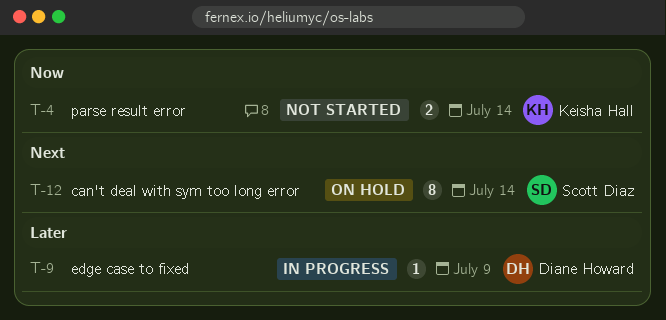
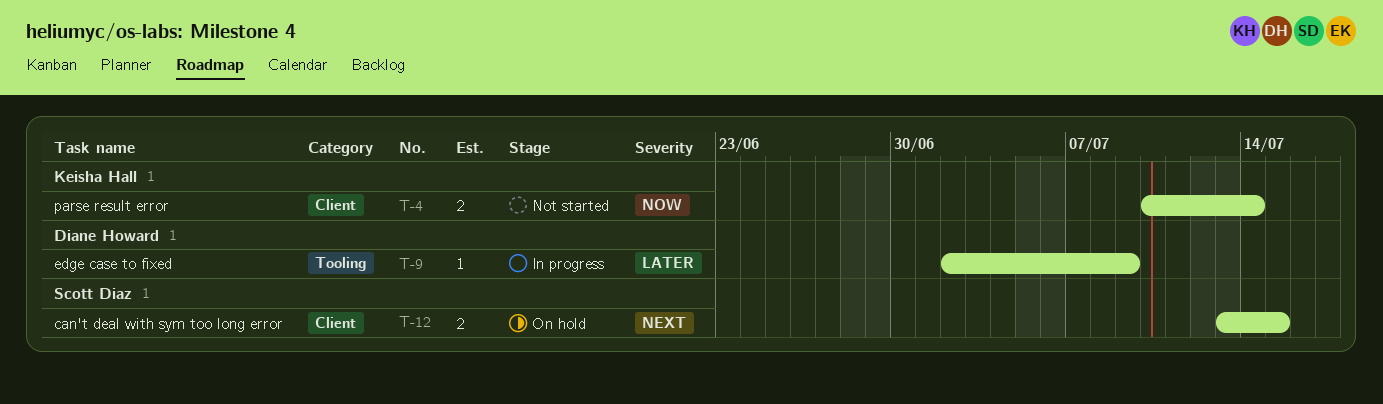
T-12, estimate: 8 -> 2
T-12, due: Jul 14 -> Jul 15

